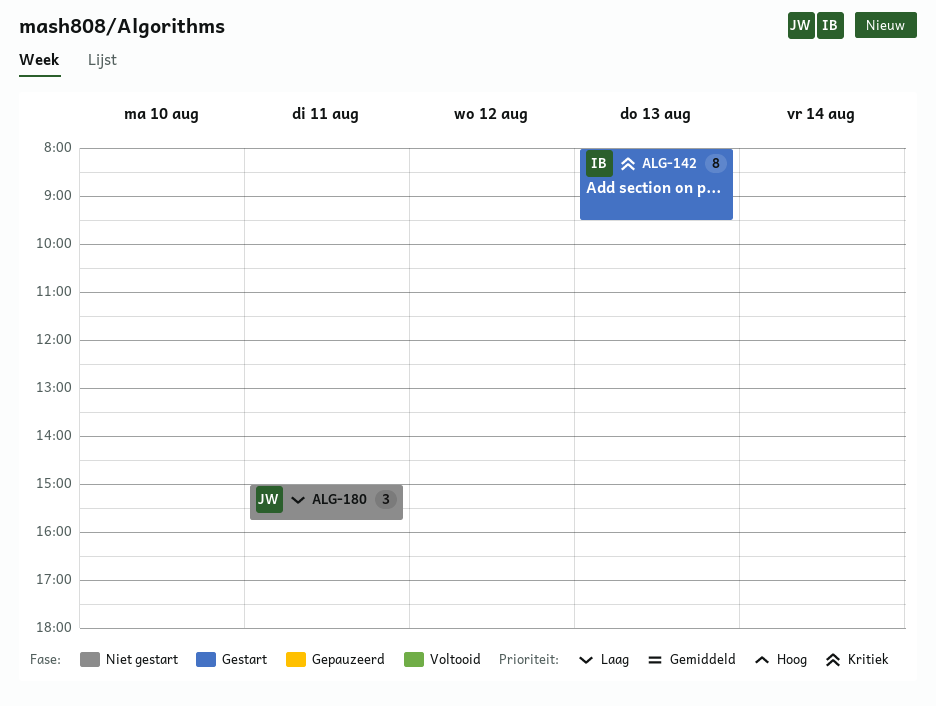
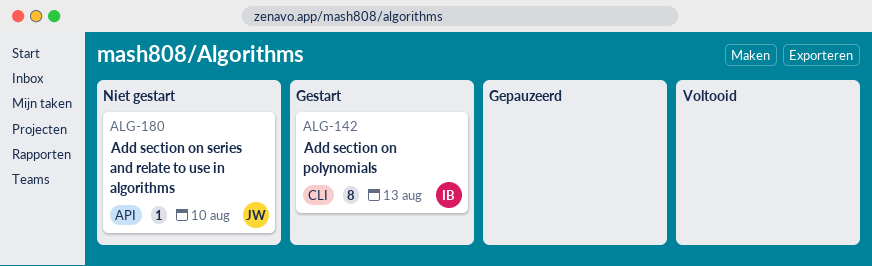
ALG-180, estimate: 3 -> 1
ALG-180, day: Aug 11 -> Aug 10

